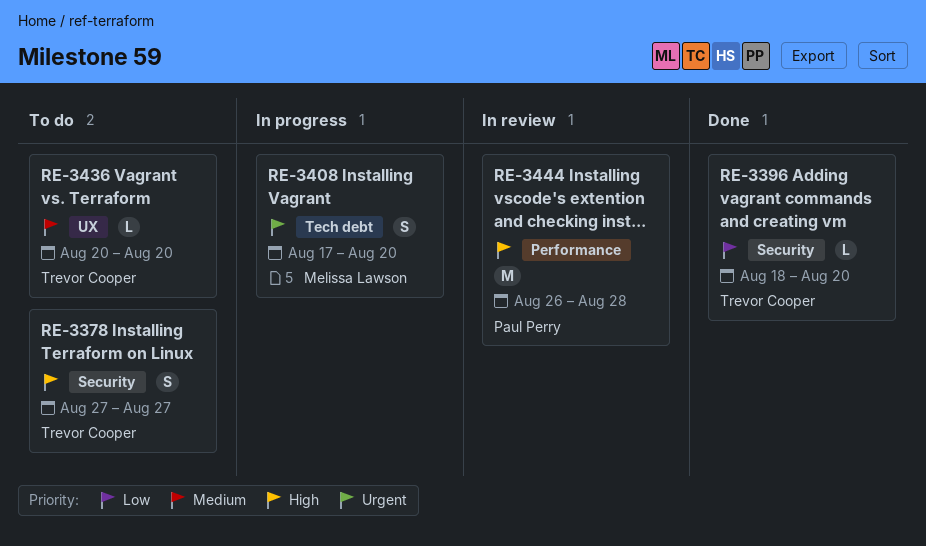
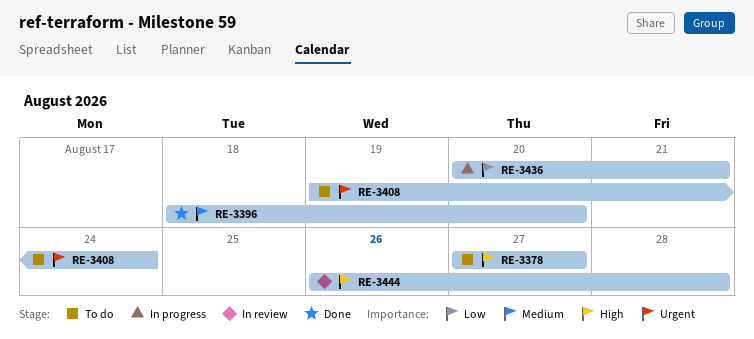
RE-3396, priority: Low -> Medium
RE-3408, status: In progress -> To do
RE-3408, start: Aug 17 -> Aug 19
RE-3408, due: Aug 20 -> Aug 24
RE-3436, status: To do -> In progress
RE-3436, priority: Medium -> Low
RE-3436, due: Aug 20 -> Aug 21

